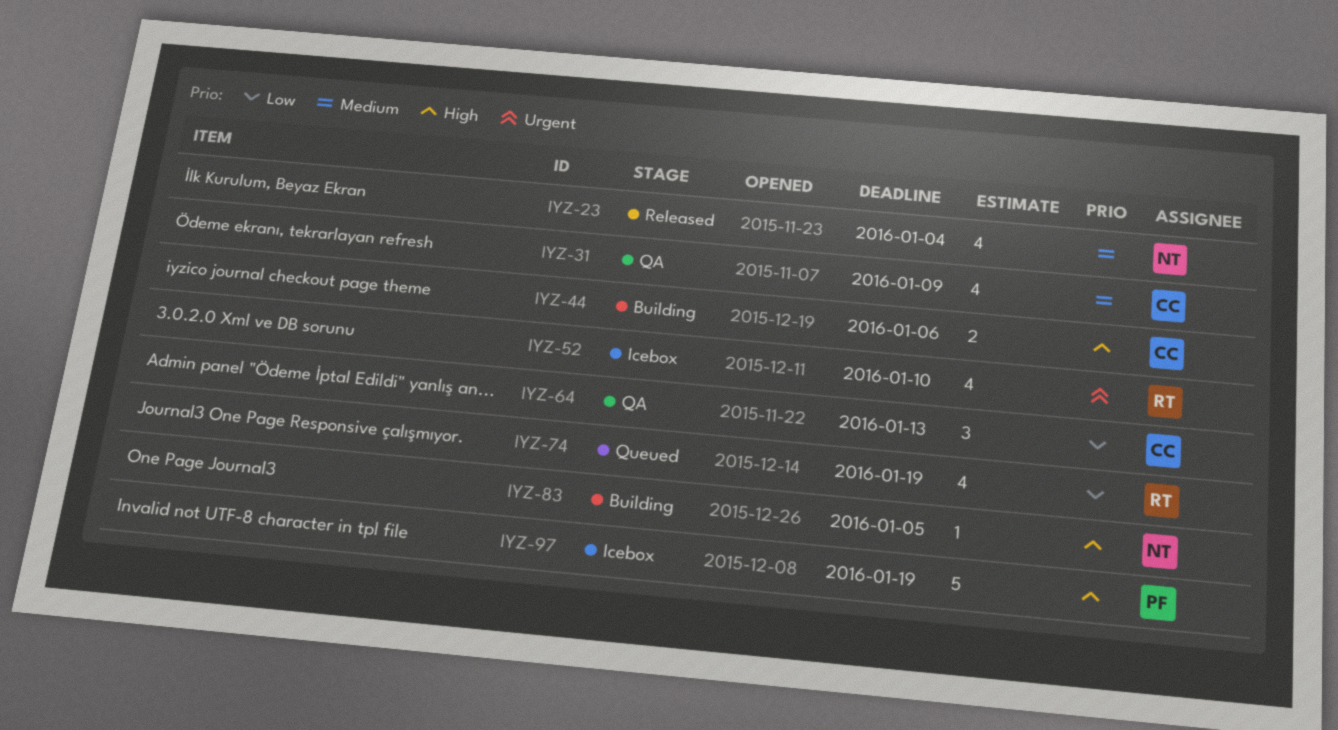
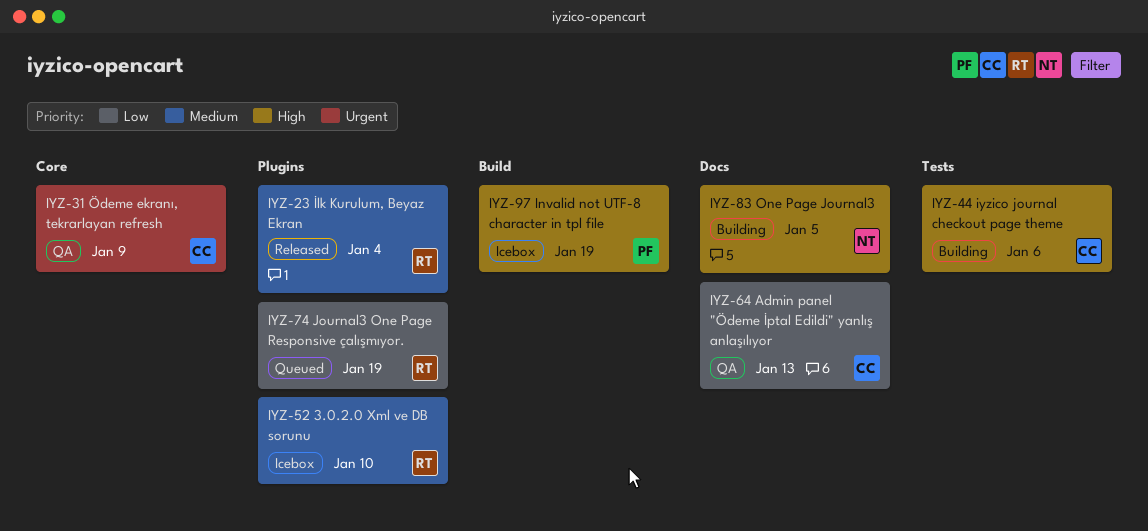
IYZ-23, owner: NT -> RT
IYZ-31, priority: Medium -> Urgent
IYZ-52, priority: Urgent -> Medium

